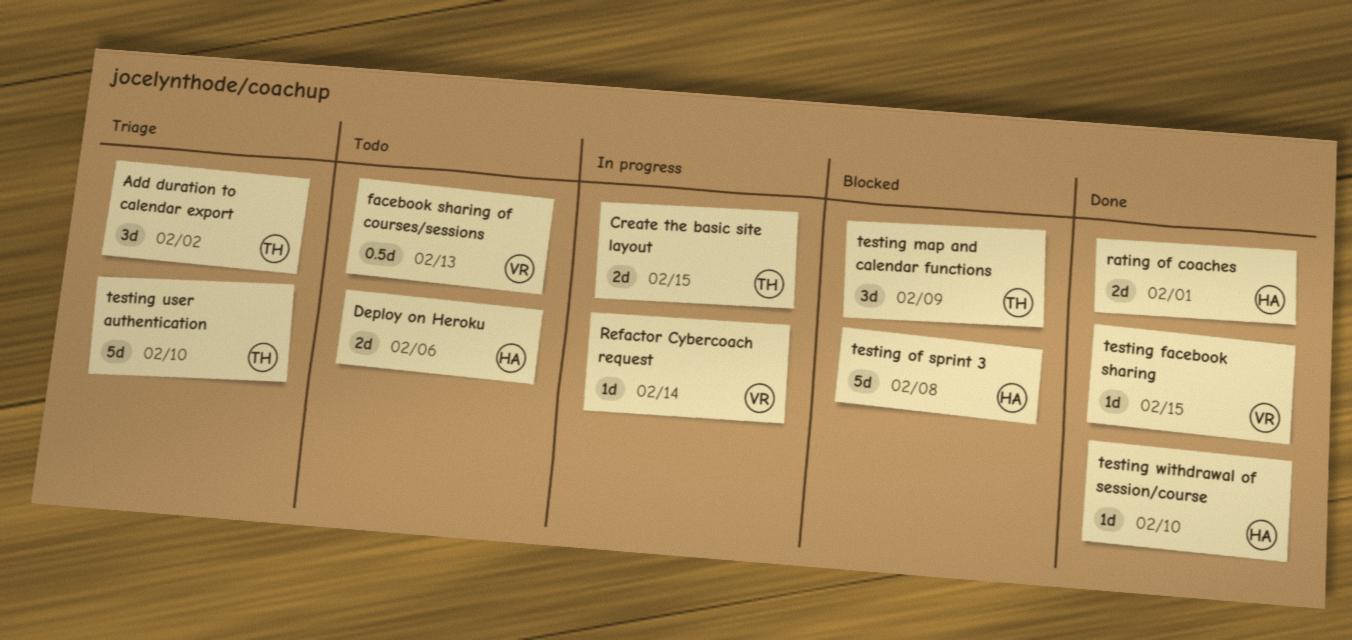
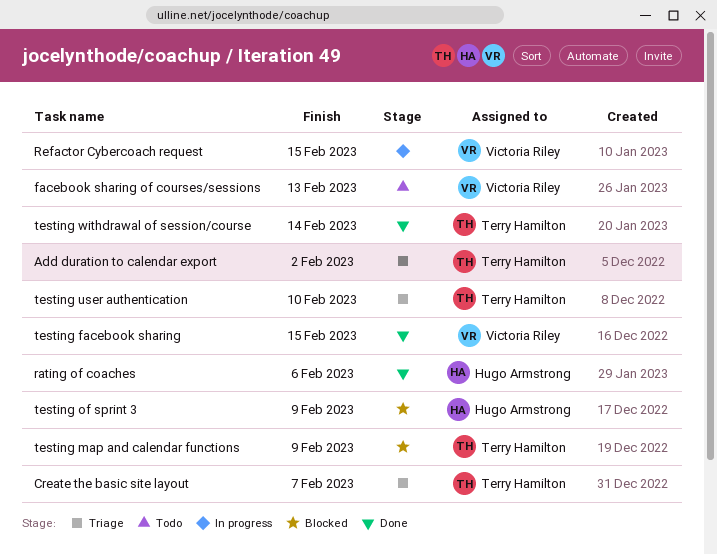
Create the basic site layout, status: In progress -> Triage
Create the basic site layout, due: Feb 15 -> Feb 7
Deploy on Heroku: present -> none
rating of coaches, due: Feb 1 -> Feb 6
Refactor Cybercoach request, due: Feb 14 -> Feb 15
testing of sprint 3, due: Feb 8 -> Feb 9
testing withdrawal of session/course, owner: Hugo Armstrong -> Terry Hamilton
testing withdrawal of session/course, due: Feb 10 -> Feb 14

